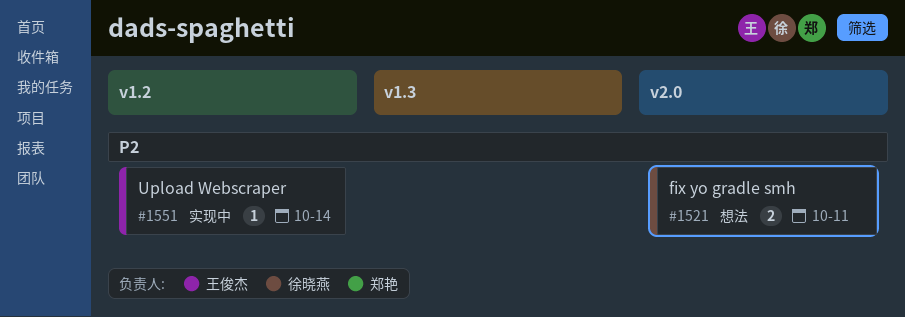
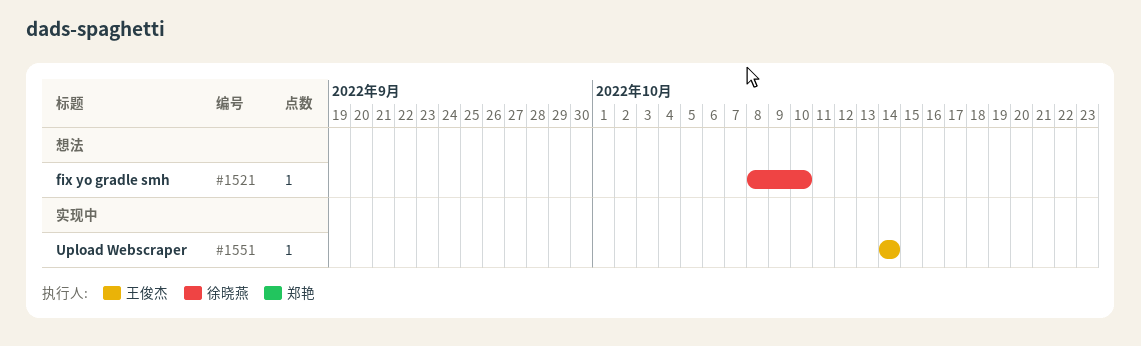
#1521, estimate: 2 -> 1
#1521, due: Oct 11 -> Oct 10

